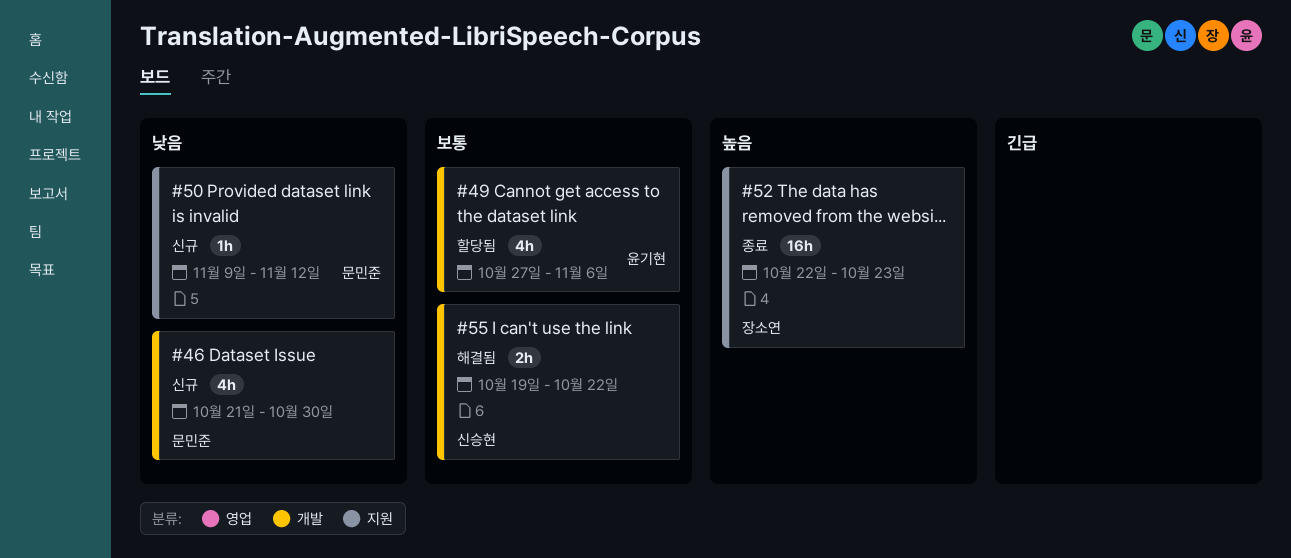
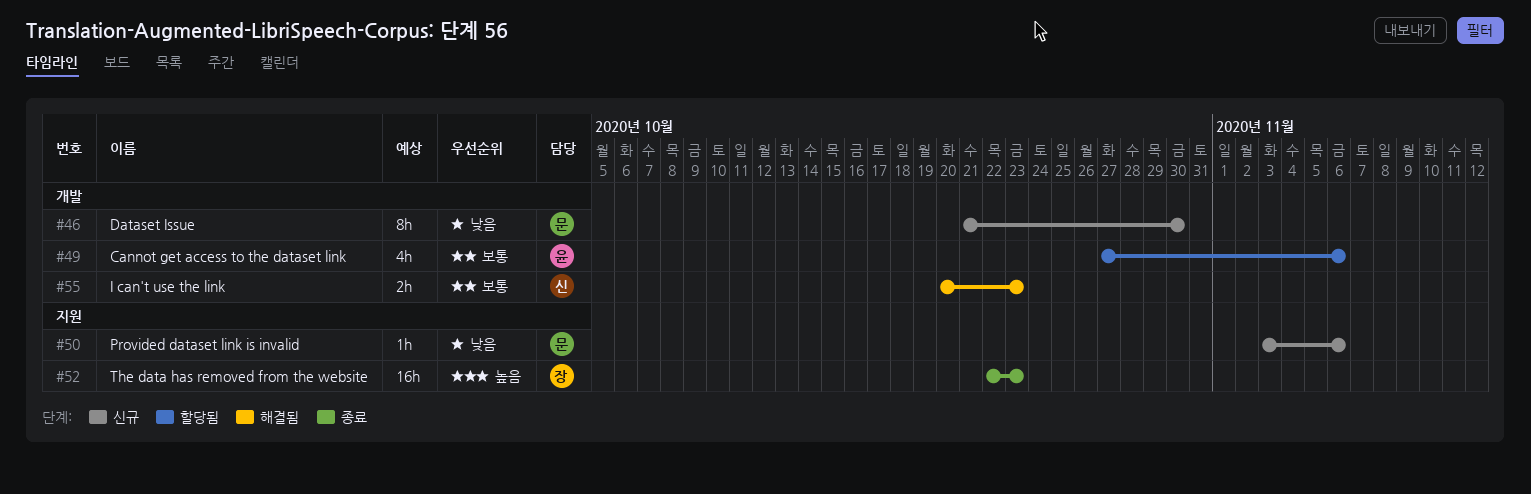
#46, estimate: 4h -> 8h
#50, start: Nov 9 -> Nov 3
#50, due: Nov 12 -> Nov 6
#55, start: Oct 19 -> Oct 20
#55, due: Oct 22 -> Oct 23

